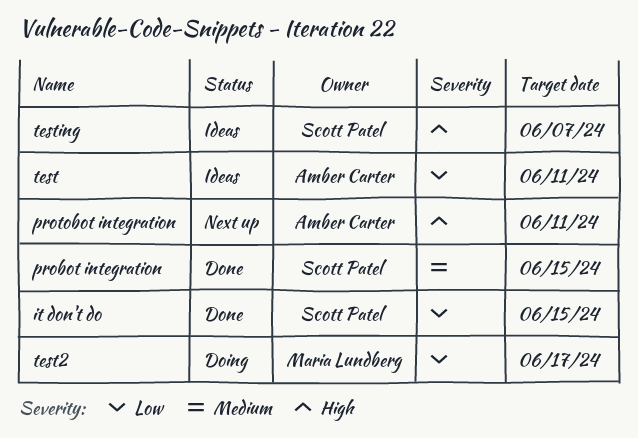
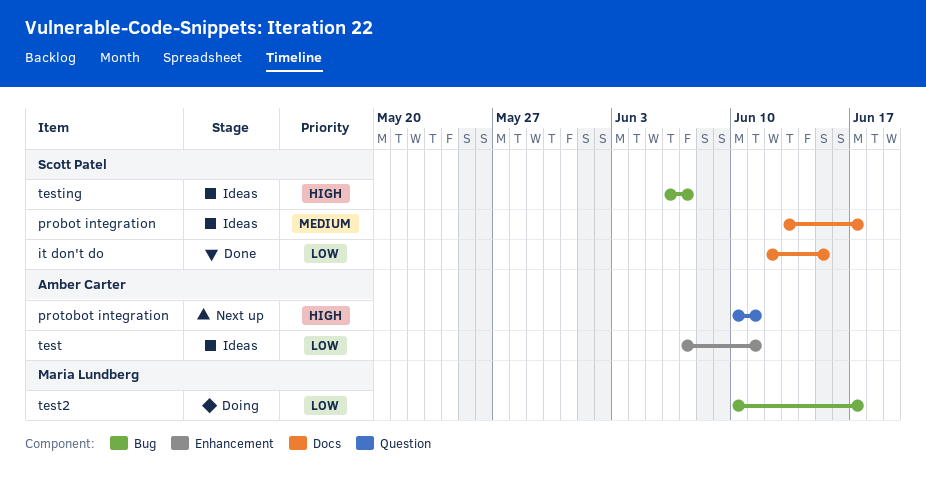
probot integration, status: Done -> Ideas
probot integration, due: Jun 15 -> Jun 17

